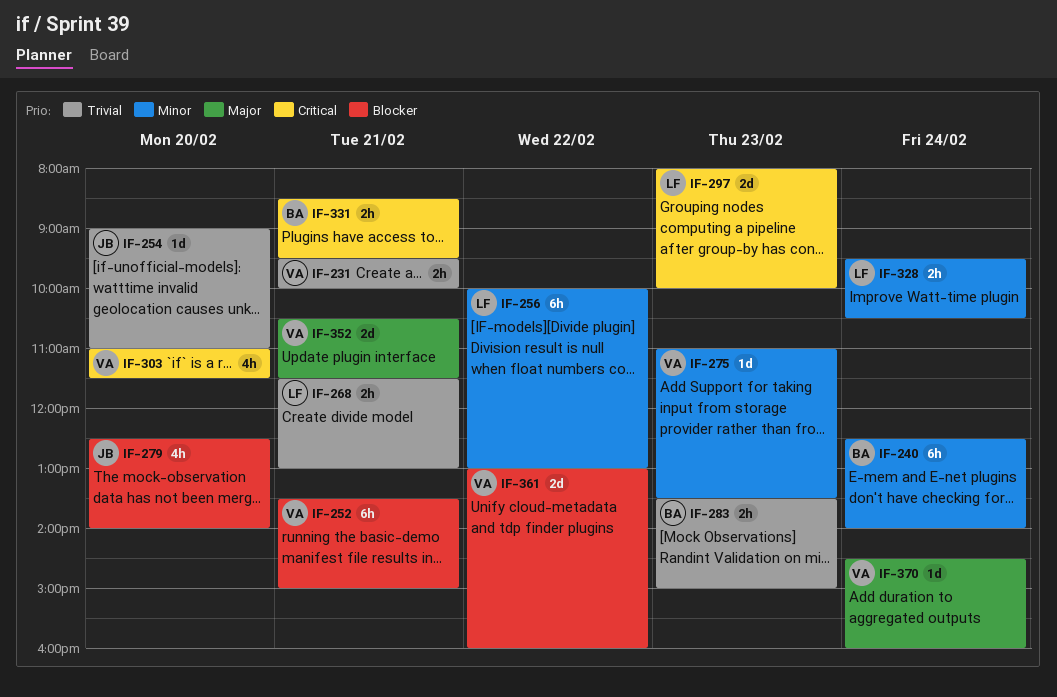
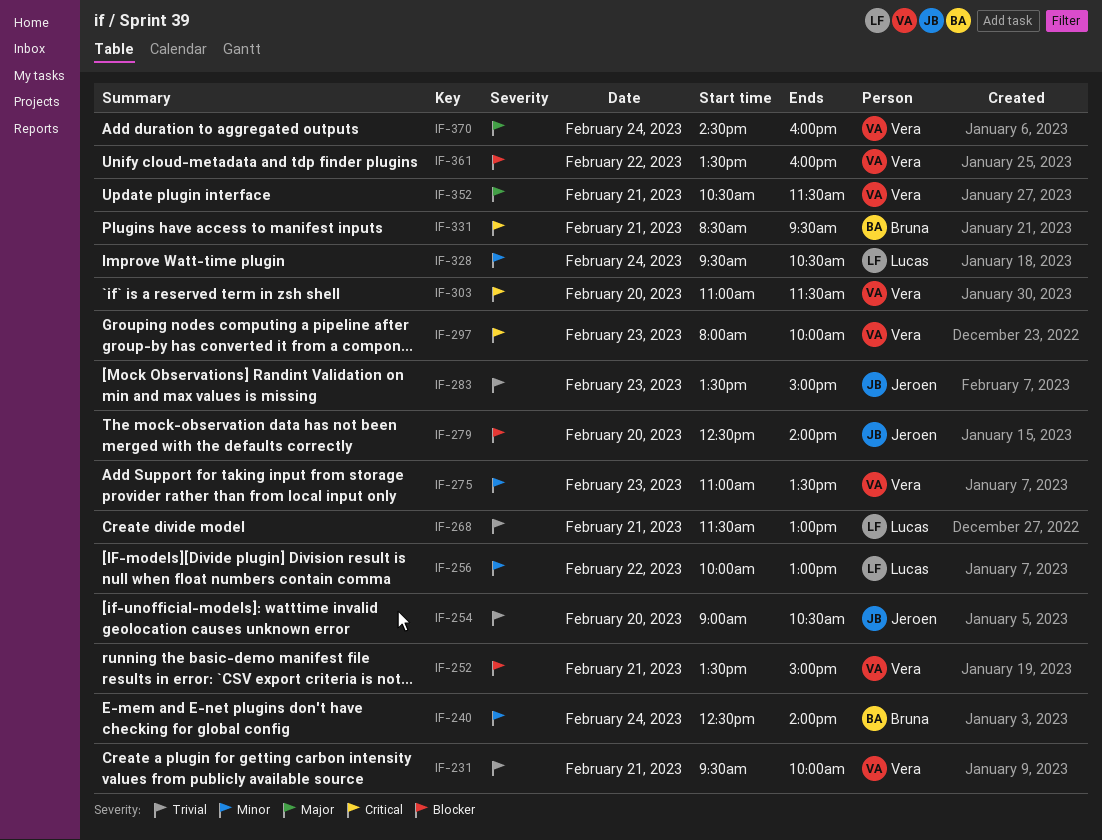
IF-254, ends: 11:00 -> 10:30
IF-283, owner: Bruna -> Jeroen
IF-297, owner: Lucas -> Vera
IF-361, begins: 13:00 -> 13:30

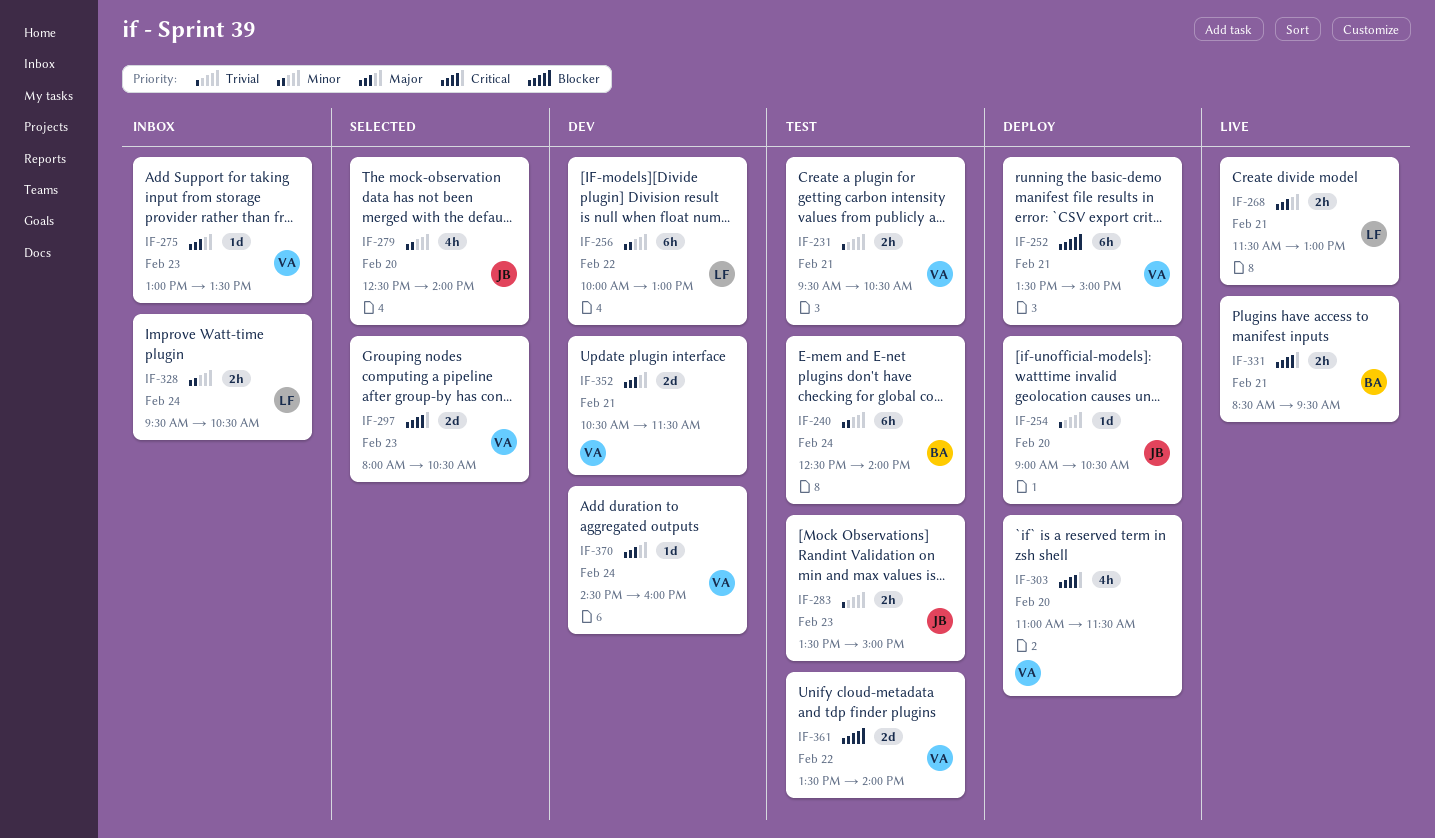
IF-231, ends: 10:00 -> 10:30
IF-268, priority: Trivial -> Major
IF-275, priority: Minor -> Major
IF-275, begins: 11:00 -> 13:00
IF-279, priority: Blocker -> Minor
IF-297, ends: 10:00 -> 10:30
IF-361, ends: 16:00 -> 14:00

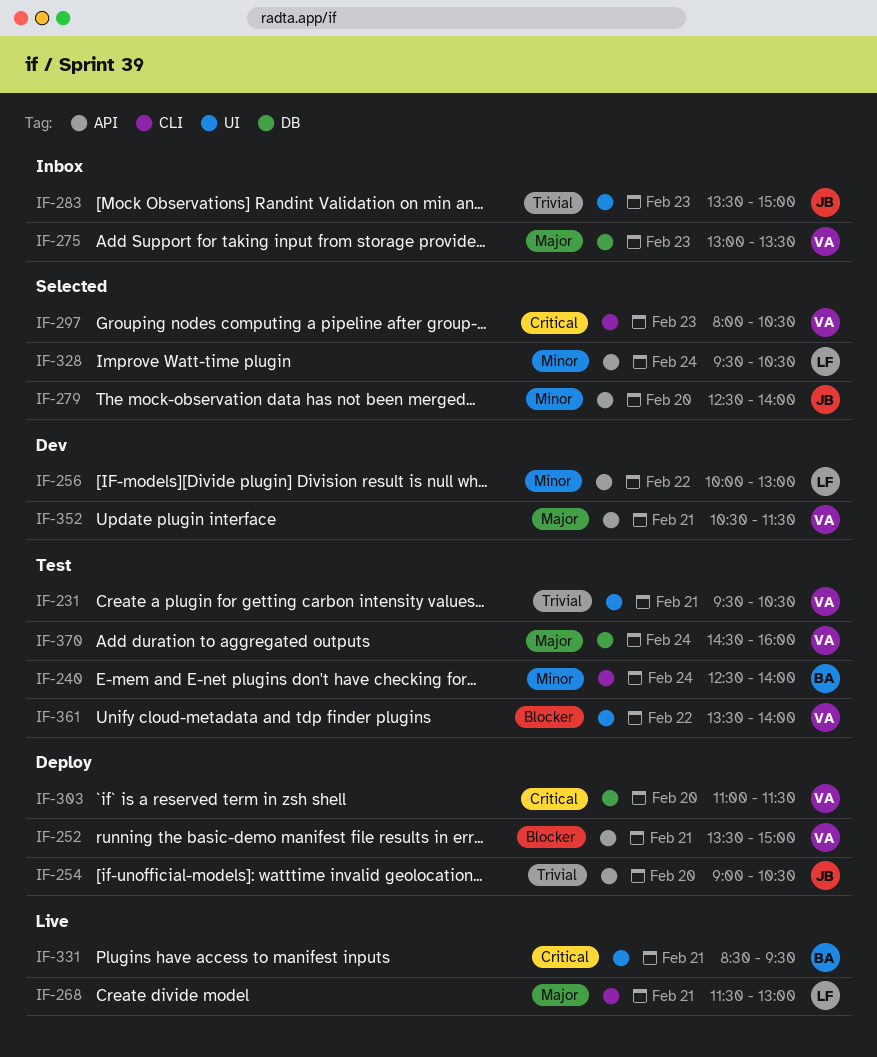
IF-283, status: Test -> Inbox
IF-328, status: Inbox -> Selected
IF-370, status: Dev -> Test

